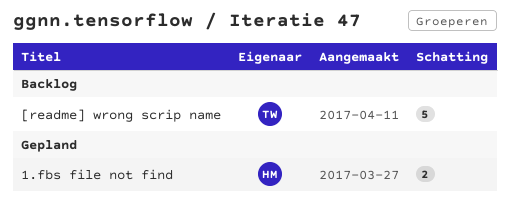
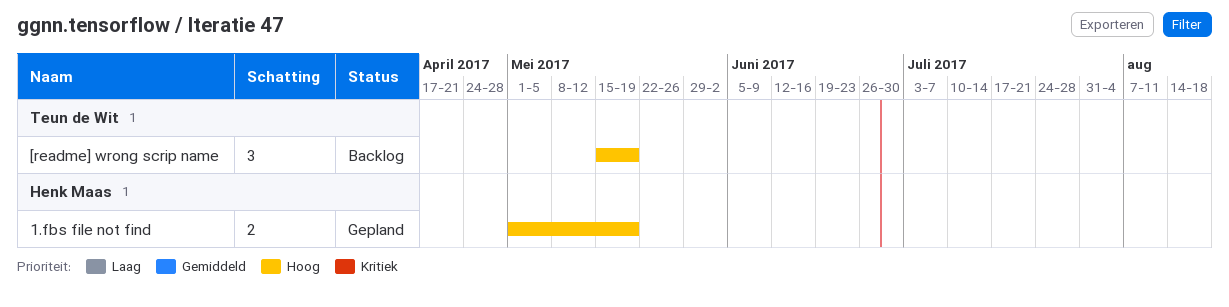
[readme] wrong scrip name, estimate: 5 -> 3

